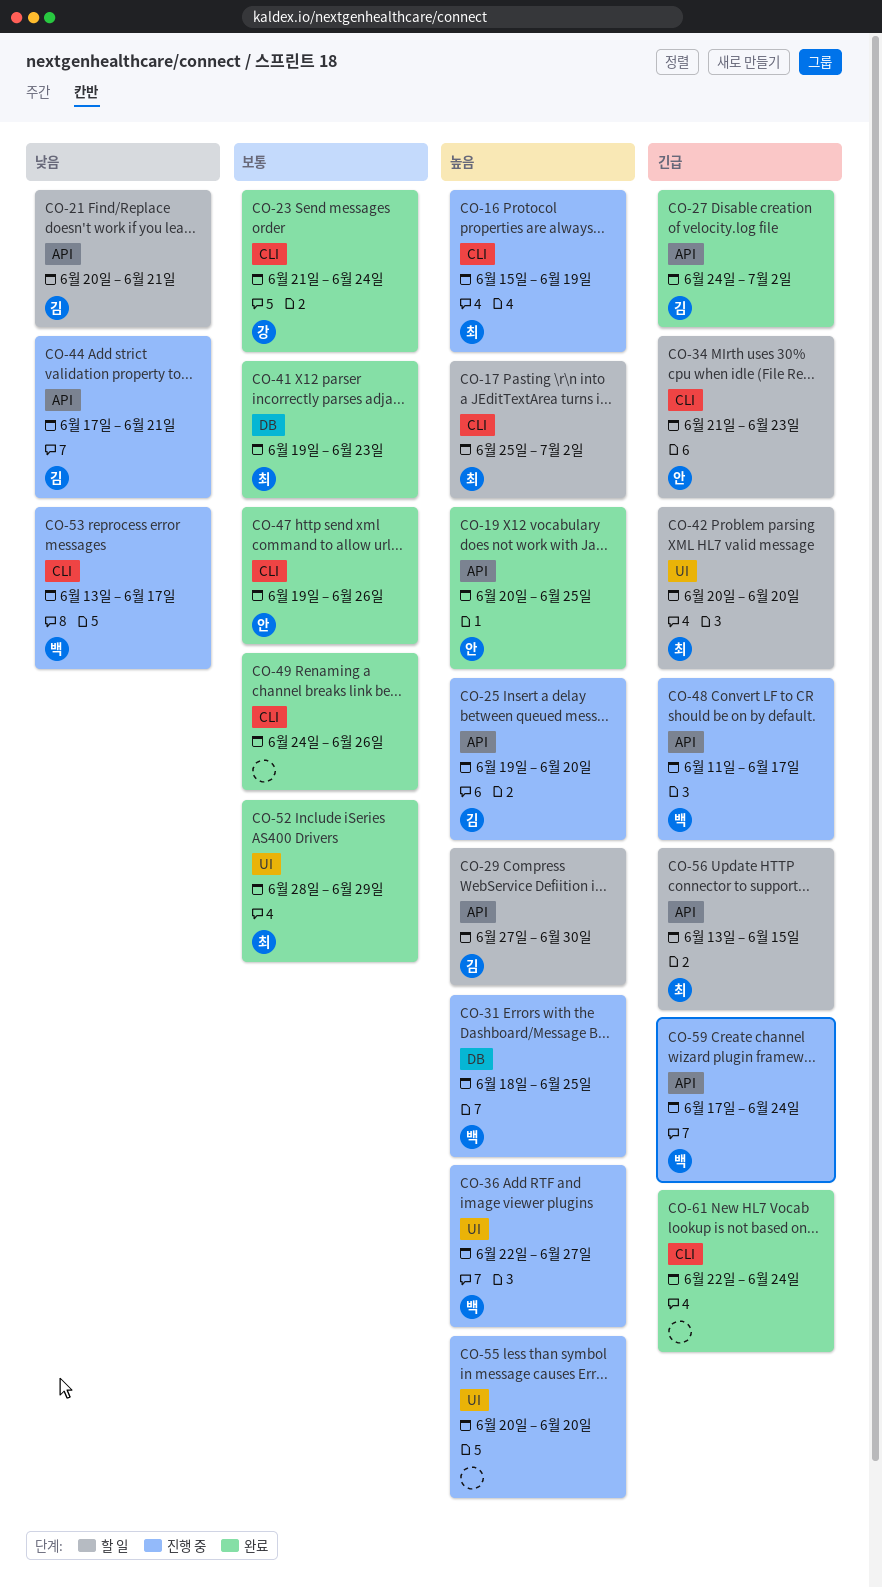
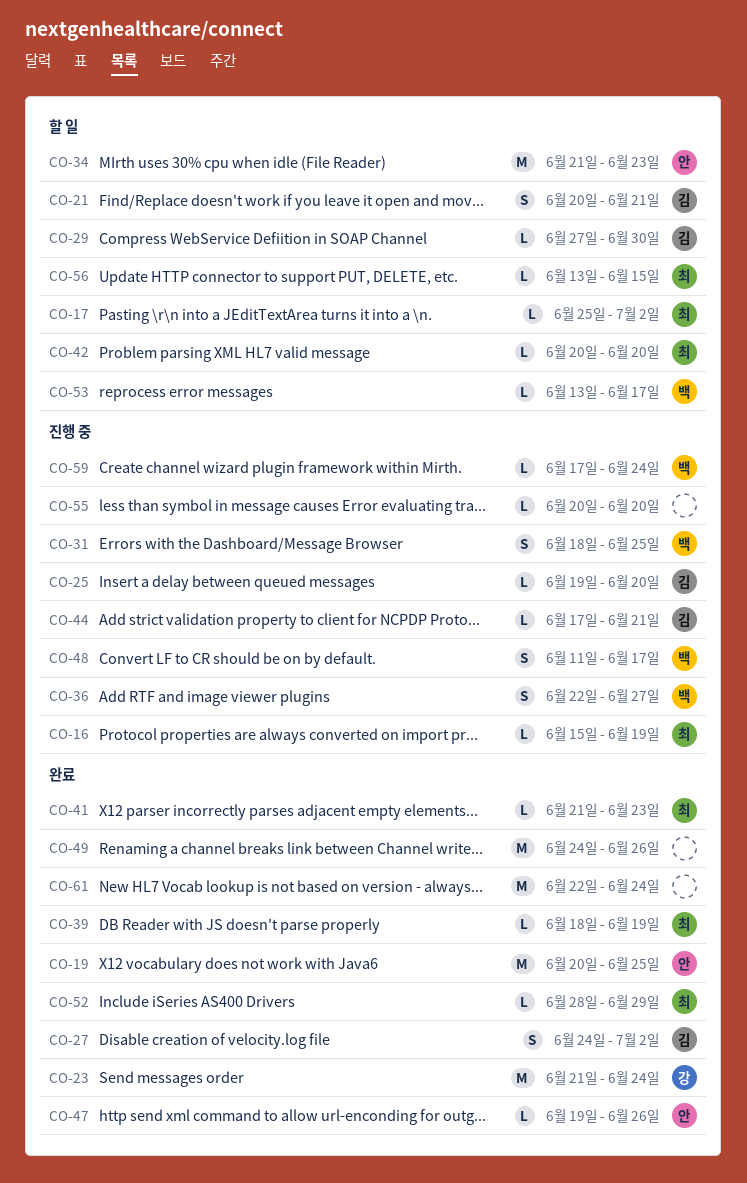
CO-39: none -> present
CO-41, start: Jun 19 -> Jun 21
CO-53, status: 진행 중 -> 할 일

